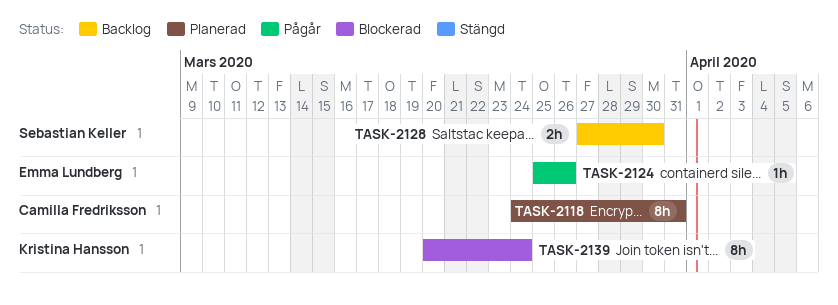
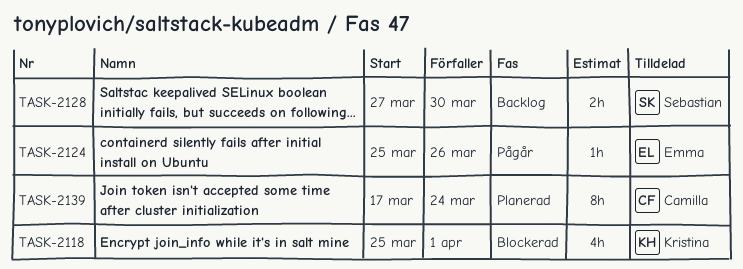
TASK-2118, status: Planerad -> Blockerad
TASK-2118, owner: Camilla Fredriksson -> Kristina Hansson
TASK-2118, estimate: 8h -> 4h
TASK-2118, start: Mar 24 -> Mar 25
TASK-2118, due: Mar 31 -> Apr 1
TASK-2139, status: Blockerad -> Planerad
TASK-2139, owner: Kristina Hansson -> Camilla Fredriksson
TASK-2139, start: Mar 20 -> Mar 17

